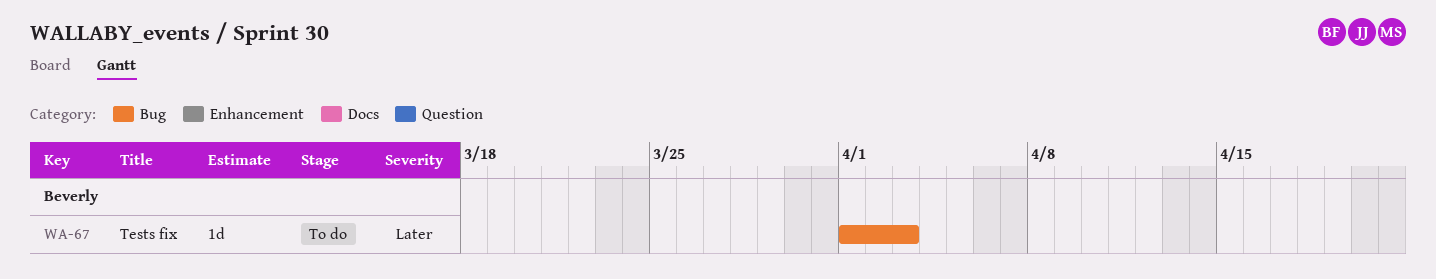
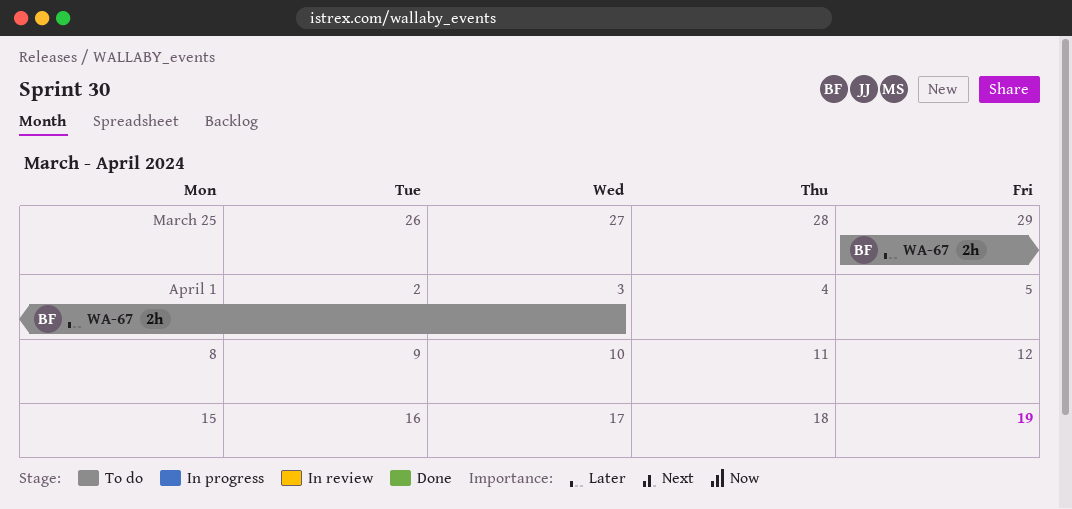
WA-67, estimate: 1d -> 2h
WA-67, start: Apr 1 -> Mar 29

